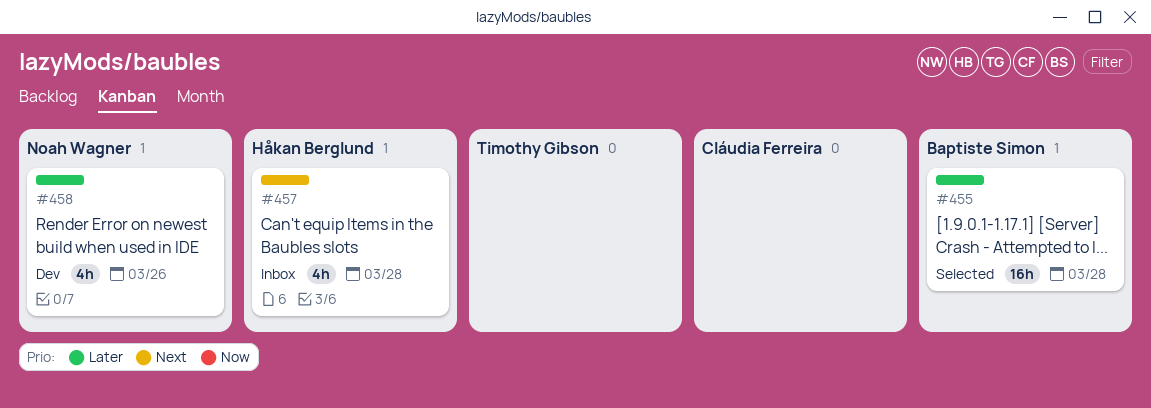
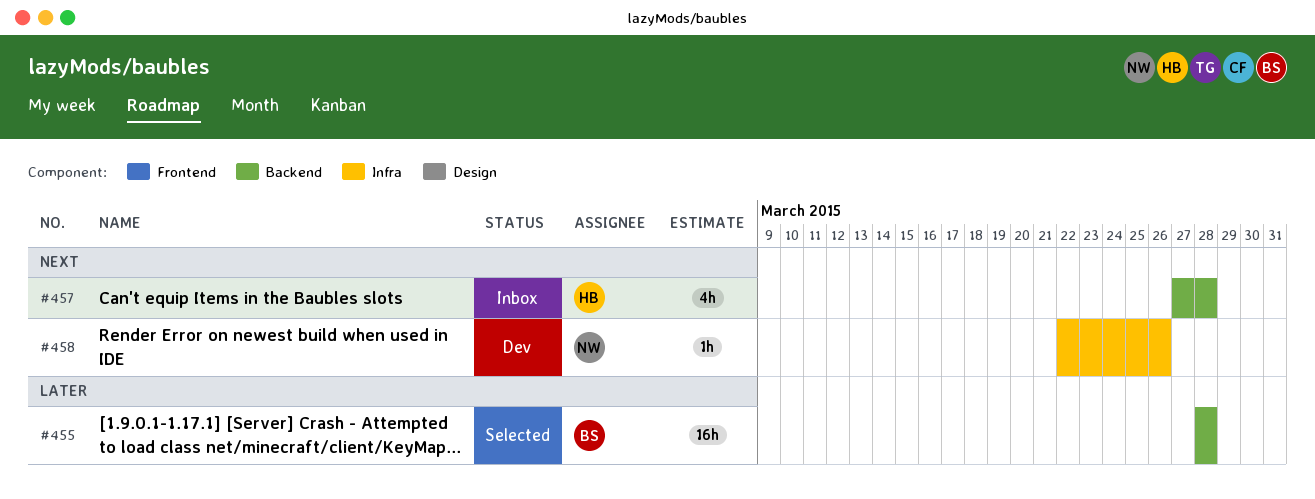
#458, priority: Later -> Next
#458, estimate: 4h -> 1h

